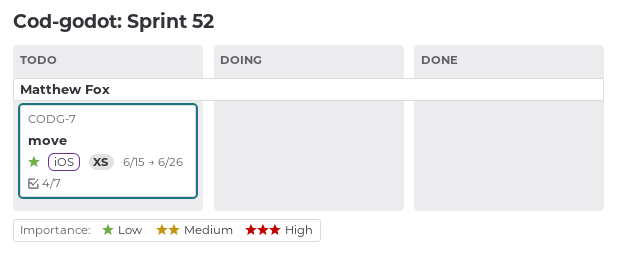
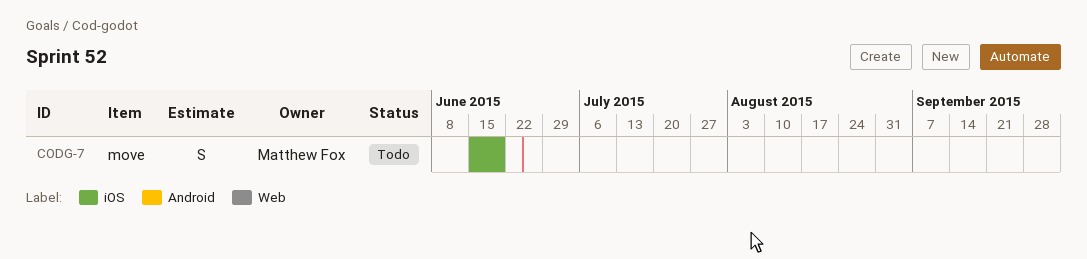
CODG-7, estimate: XS -> S
CODG-7, due: Jun 26 -> Jun 19

